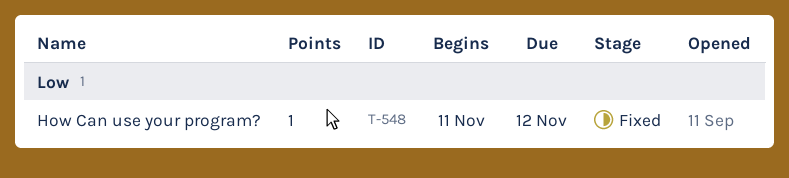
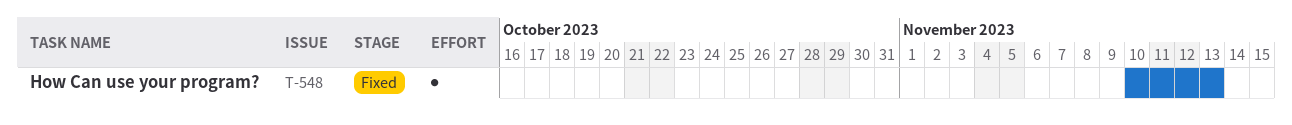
T-548, start: Nov 11 -> Nov 10
T-548, due: Nov 12 -> Nov 13

